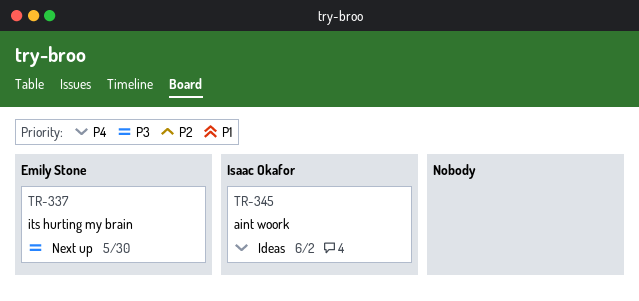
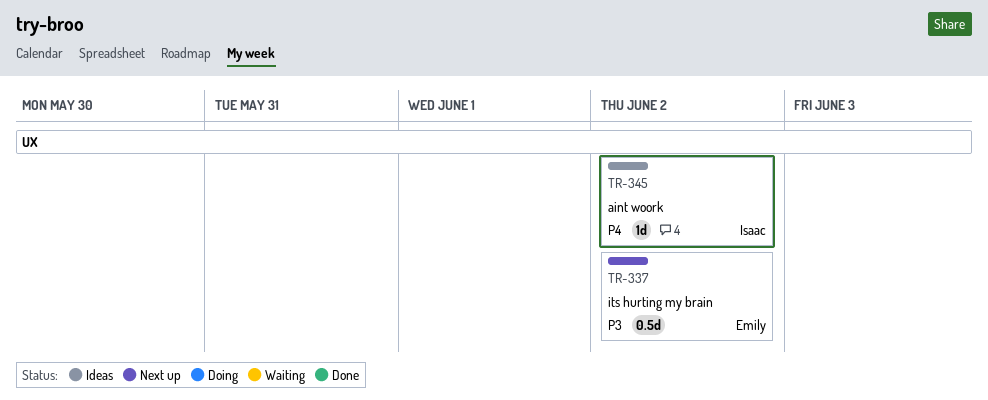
TR-337, due: May 30 -> Jun 2

